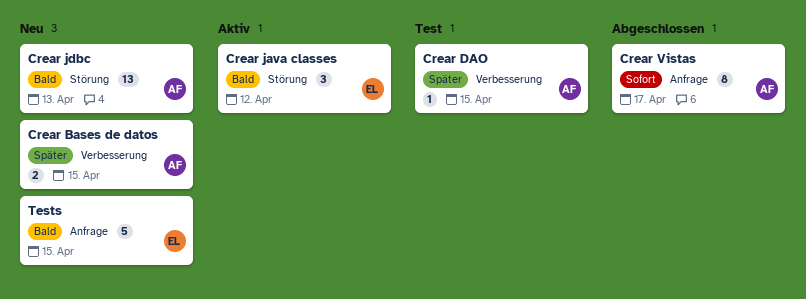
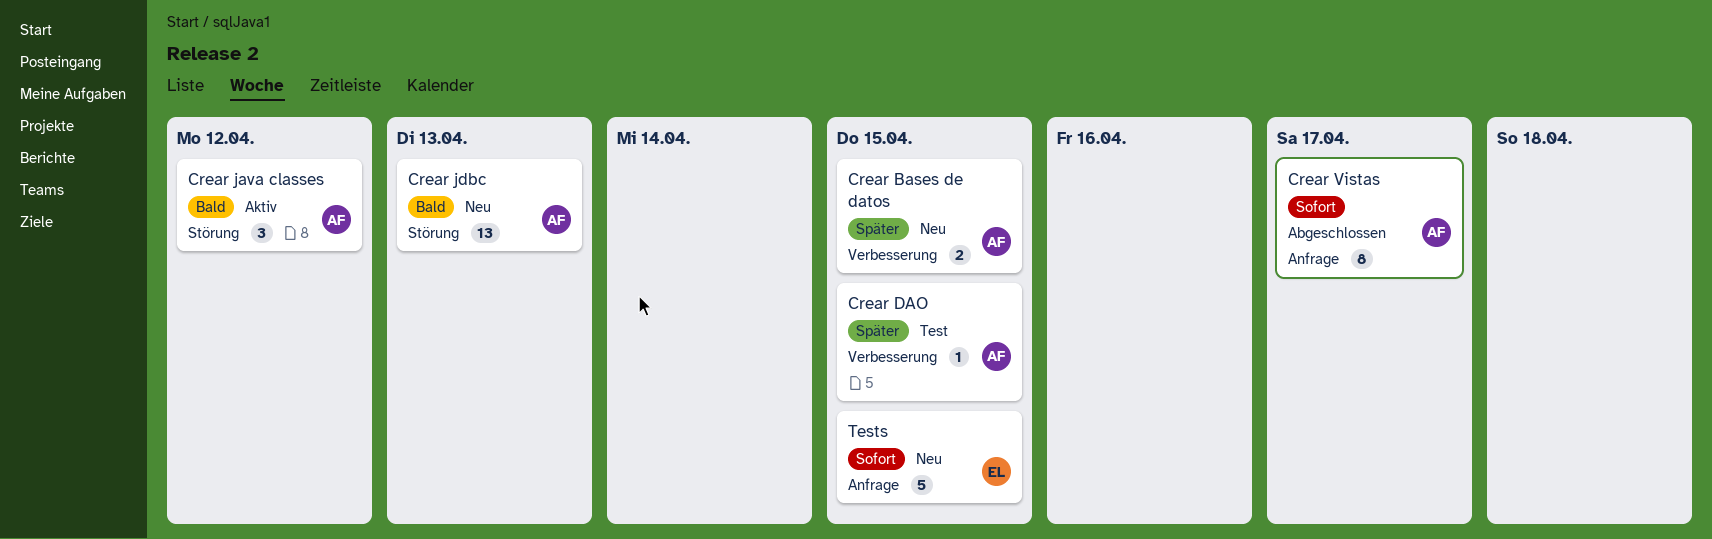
Crear java classes, owner: EL -> AF
Tests, priority: Bald -> Sofort

